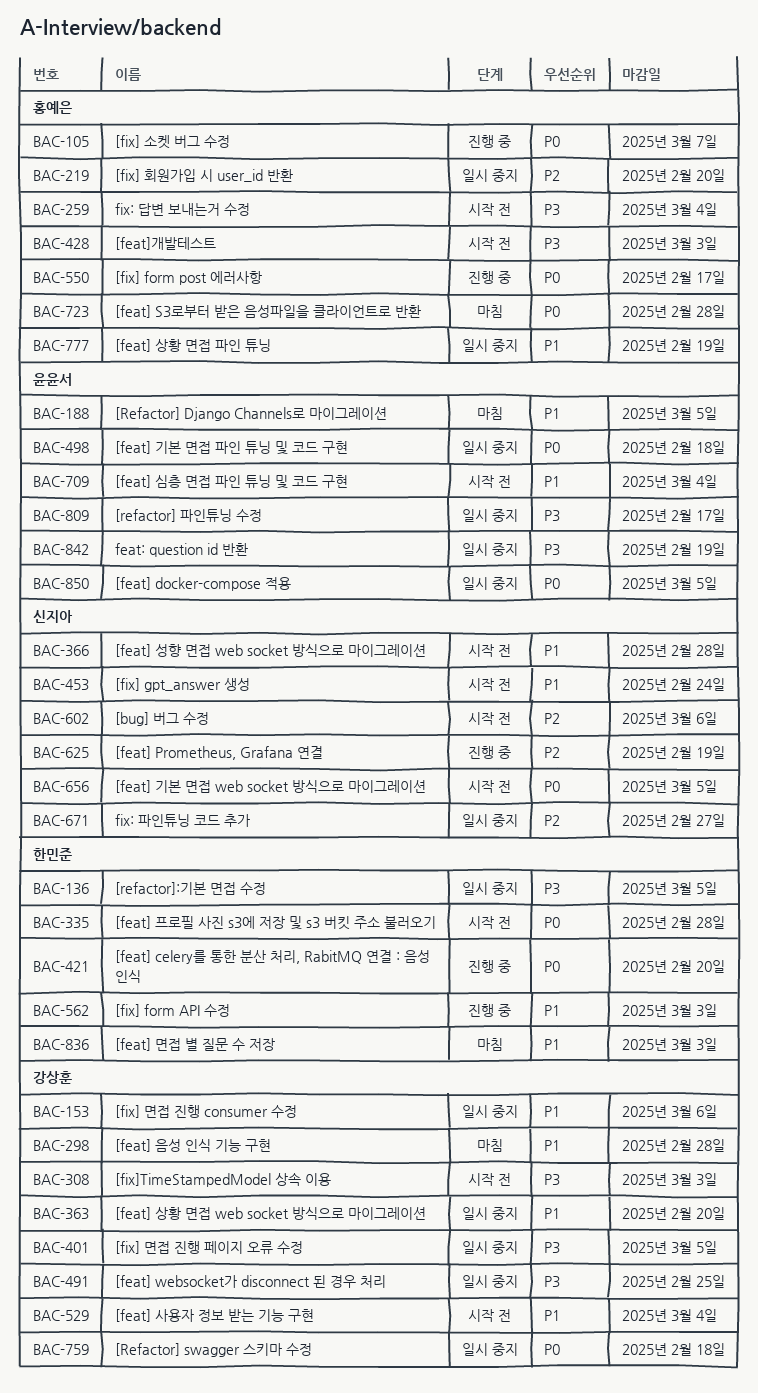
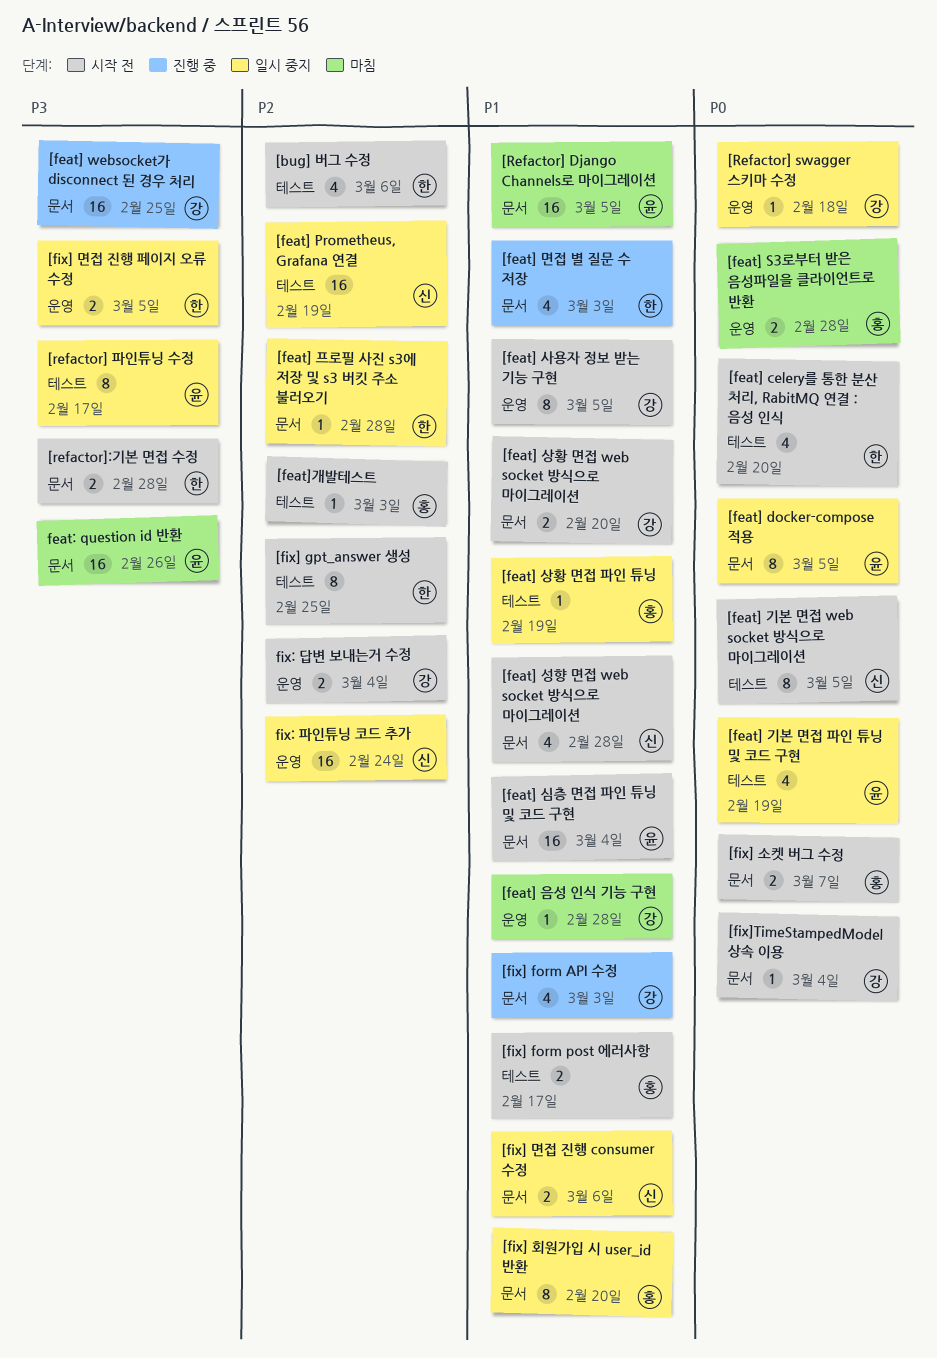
[bug] 버그 수정, owner: 신지아 -> 한민준
[feat] celery를 통한 분산 처리, RabitMQ 연결 : 음성 인식, status: 진행 중 -> 시작 전
[feat] Prometheus, Grafana 연결, status: 진행 중 -> 일시 중지
[feat] websocket가 disconnect 된 경우 처리, status: 일시 중지 -> 진행 중
[feat] 기본 면접 파인 튜닝 및 코드 구현, due: Feb 18 -> Feb 19
[feat] 면접 별 질문 수 저장, status: 마침 -> 진행 중
[feat] 사용자 정보 받는 기능 구현, due: Mar 4 -> Mar 5
[feat] 상황 면접 web socket 방식으로 마이그레이션, status: 일시 중지 -> 시작 전
[feat] 프로필 사진 s3에 저장 및 s3 버킷 주소 불러오기, status: 시작 전 -> 일시 중지
[feat] 프로필 사진 s3에 저장 및 s3 버킷 주소 불러오기, priority: P0 -> P2
[feat]개발테스트, priority: P3 -> P2
[fix] form API 수정, owner: 한민준 -> 강상훈
[fix] form post 에러사항, status: 진행 중 -> 시작 전
[fix] form post 에러사항, priority: P0 -> P1
[fix] gpt_answer 생성, owner: 신지아 -> 한민준
[fix] gpt_answer 생성, priority: P1 -> P2
[fix] gpt_answer 생성, due: Feb 24 -> Feb 25
[fix] 면접 진행 consumer 수정, owner: 강상훈 -> 신지아
[fix] 면접 진행 페이지 오류 수정, owner: 강상훈 -> 한민준
[fix] 소켓 버그 수정, status: 진행 중 -> 시작 전
[fix] 회원가입 시 user_id 반환, priority: P2 -> P1
[fix]TimeStampedModel 상속 이용, priority: P3 -> P0
[fix]TimeStampedModel 상속 이용, due: Mar 3 -> Mar 4
[refactor]:기본 면접 수정, status: 일시 중지 -> 시작 전
[refactor]:기본 면접 수정, due: Mar 5 -> Feb 28
feat: question id 반환, status: 일시 중지 -> 마침
feat: question id 반환, due: Feb 19 -> Feb 26
fix: 답변 보내는거 수정, owner: 홍예은 -> 강상훈
fix: 답변 보내는거 수정, priority: P3 -> P2
fix: 파인튜닝 코드 추가, due: Feb 27 -> Feb 24

